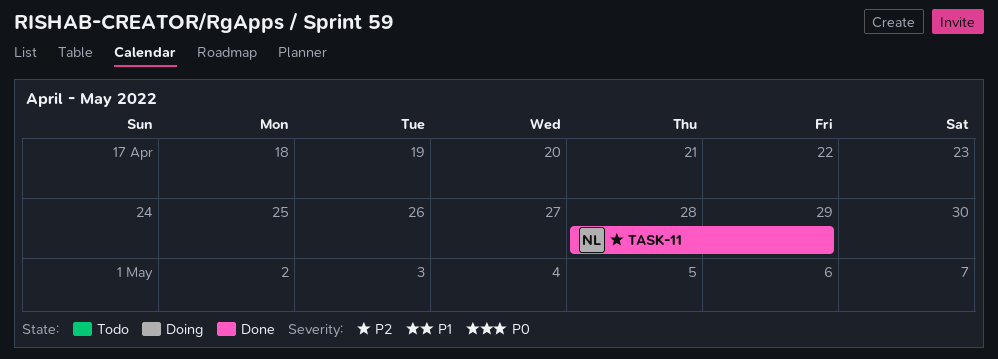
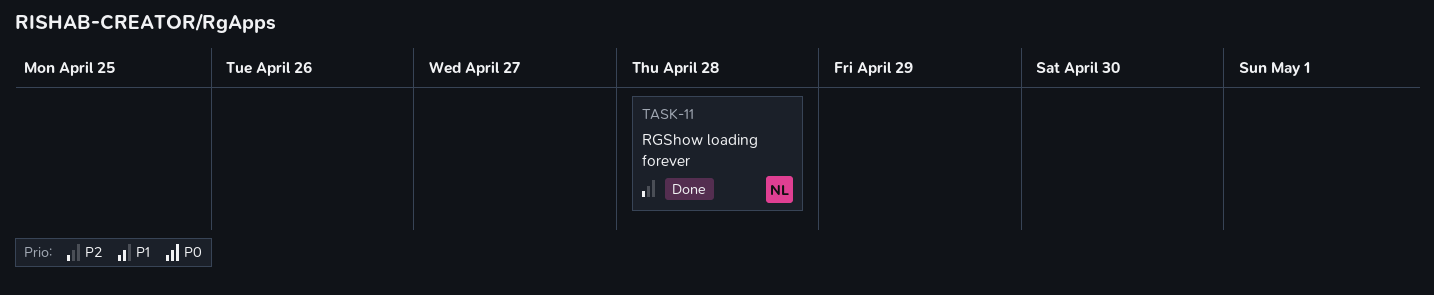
TASK-11, due: Apr 29 -> Apr 28

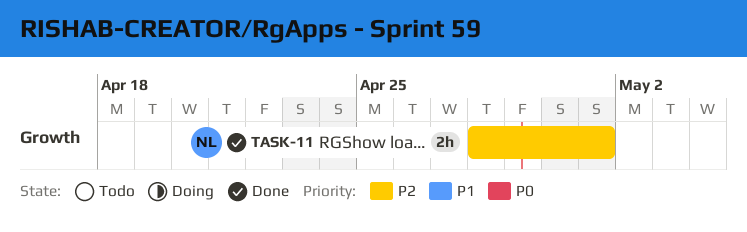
TASK-11, due: Apr 28 -> May 1

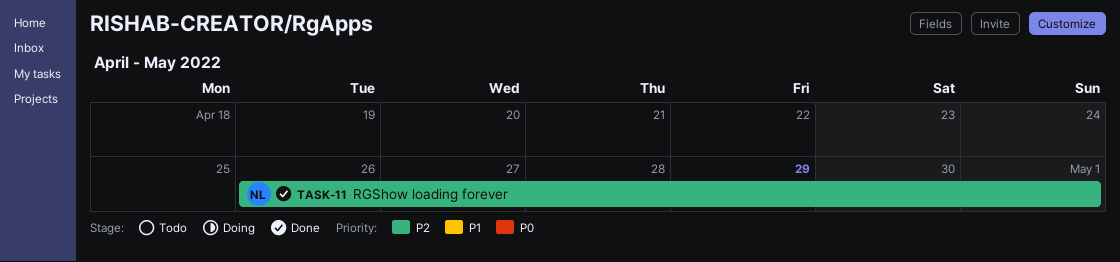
TASK-11, start: Apr 28 -> Apr 26

